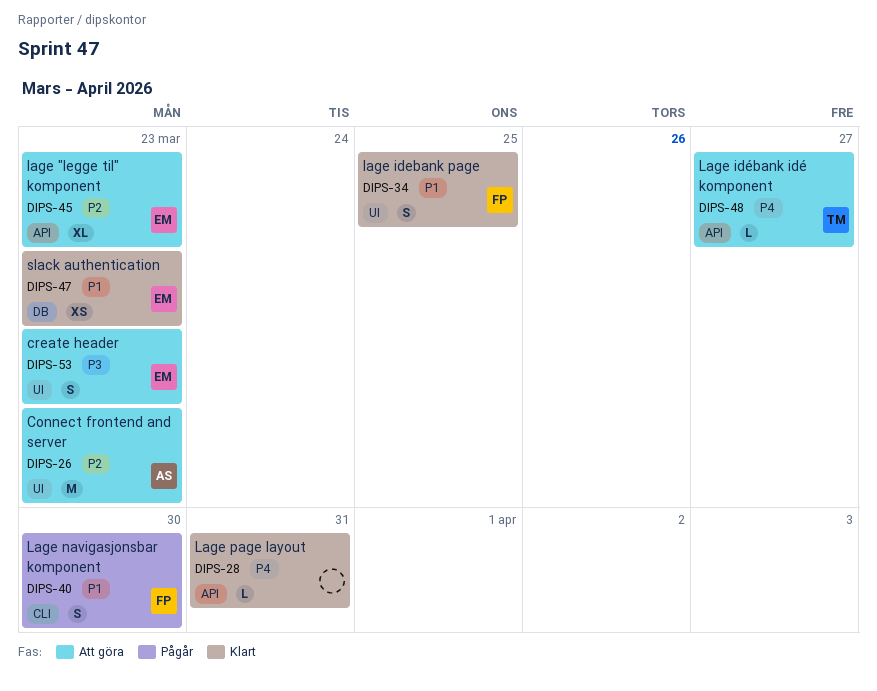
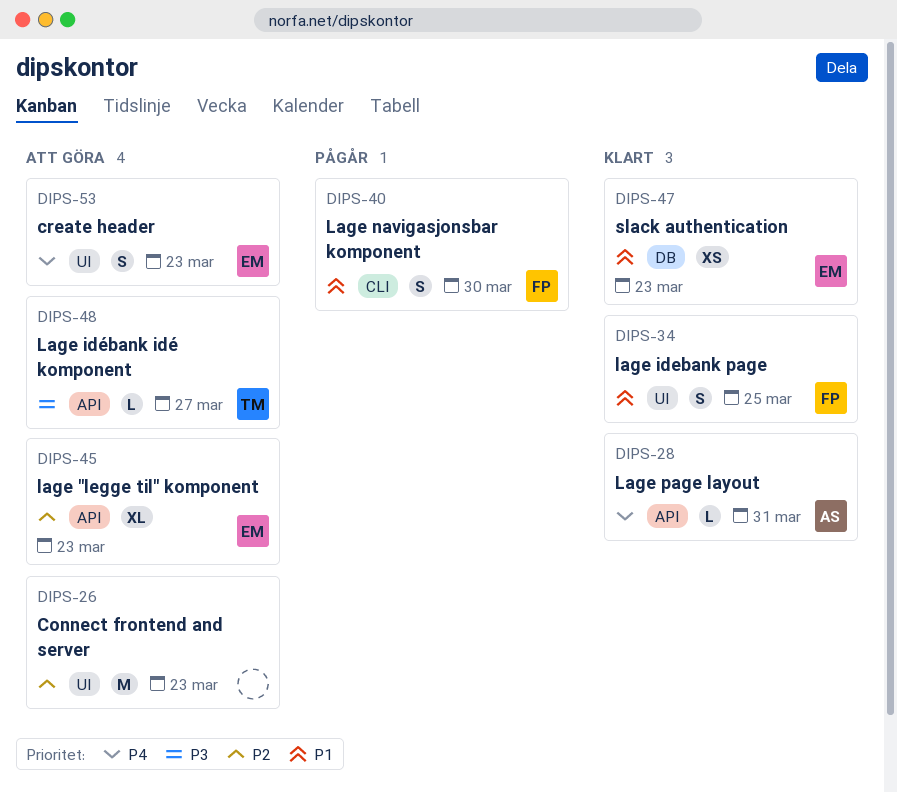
DIPS-26, owner: AS -> none
DIPS-28, owner: none -> AS
DIPS-48, priority: P4 -> P3
DIPS-53, priority: P3 -> P4

